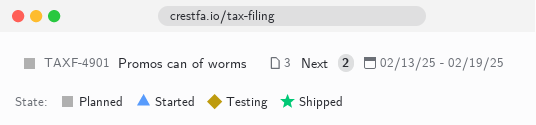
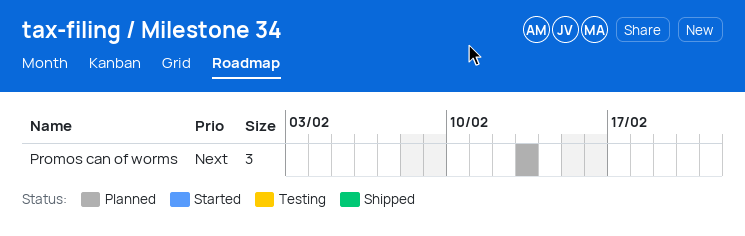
Promos can of worms, estimate: 2 -> 3
Promos can of worms, due: Feb 19 -> Feb 13

